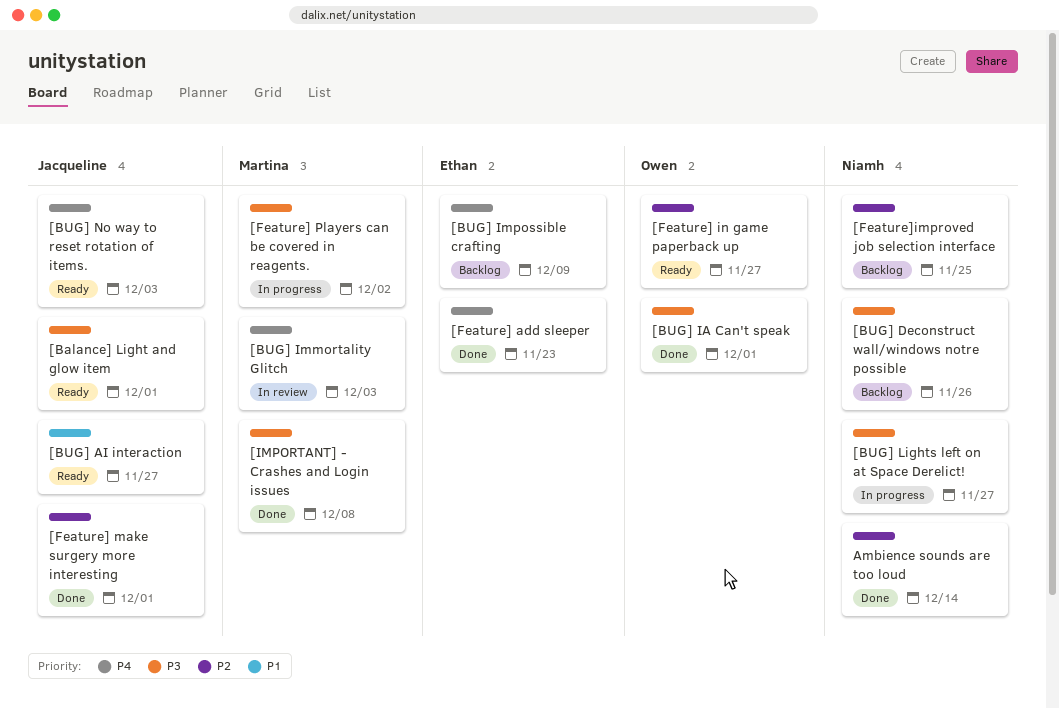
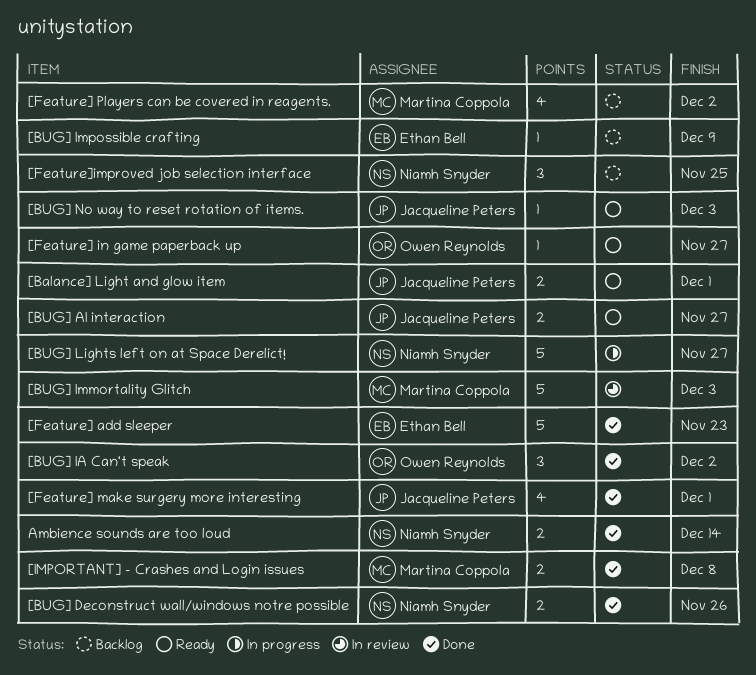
[BUG] Deconstruct wall/windows notre possible, status: Backlog -> Done
[BUG] IA Can't speak, due: Dec 1 -> Dec 2
[Feature] Players can be covered in reagents., status: In progress -> Backlog

